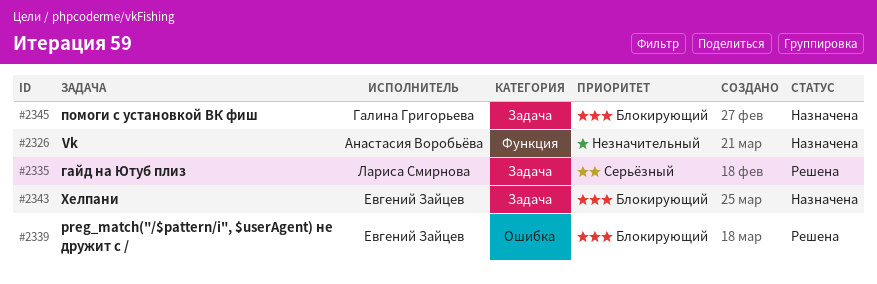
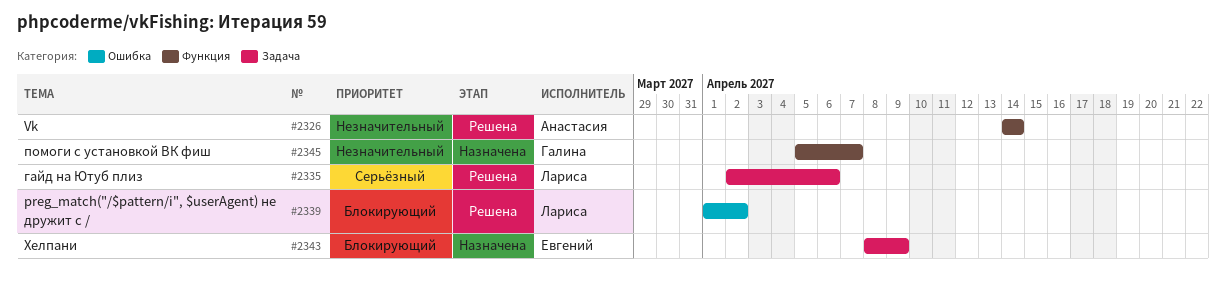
#2326, status: Назначена -> Решена
#2339, owner: Евгений Зайцев -> Лариса Смирнова
#2345, priority: Блокирующий -> Незначительный
#2345, label: Задача -> Функция

